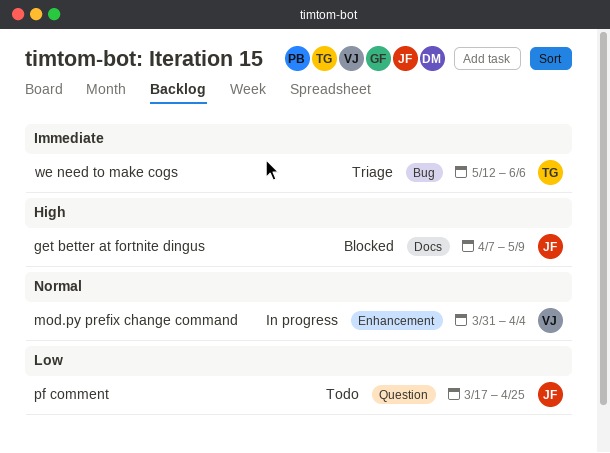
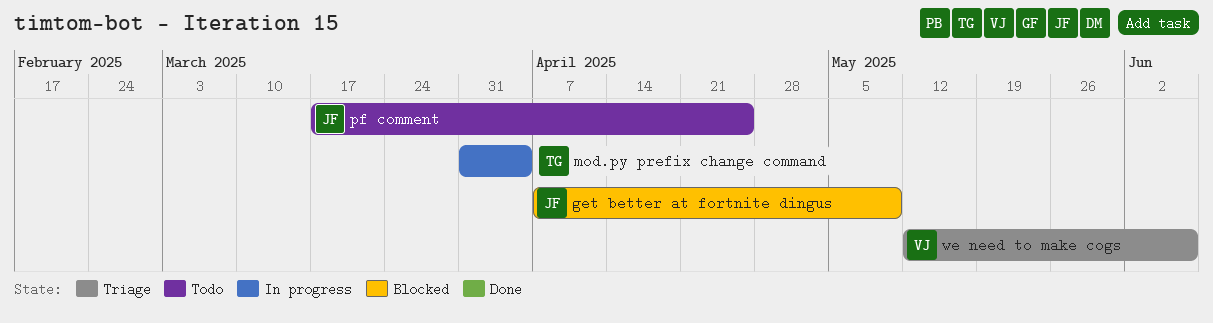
mod.py prefix change command, owner: VJ -> TG
we need to make cogs, owner: TG -> VJ

